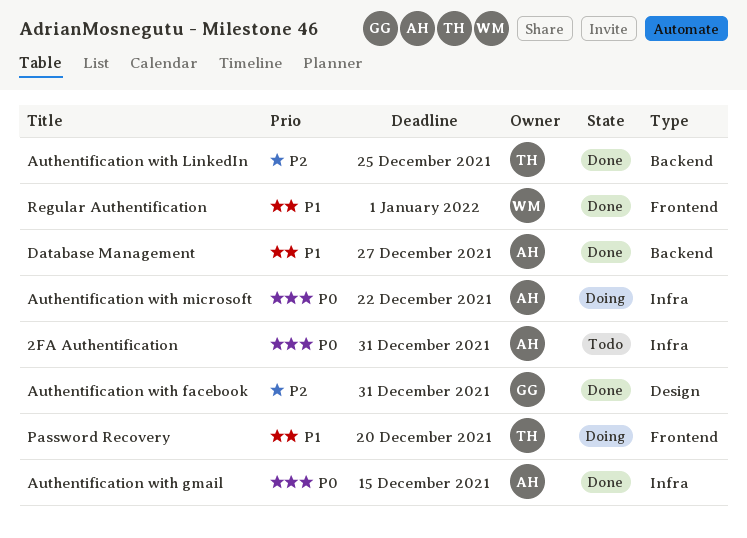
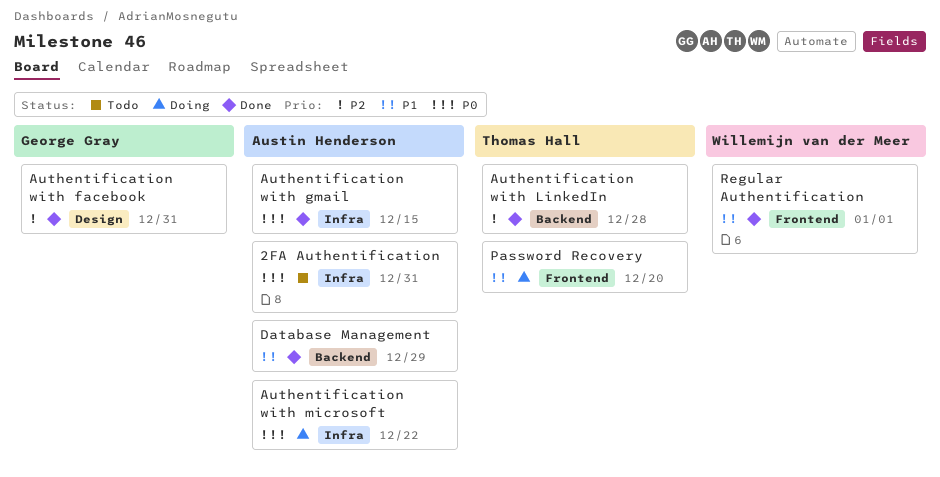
Authentification with LinkedIn, due: Dec 25 -> Dec 28
Database Management, due: Dec 27 -> Dec 29

